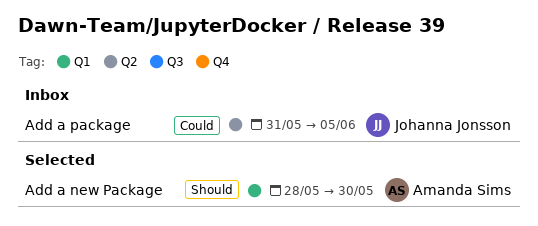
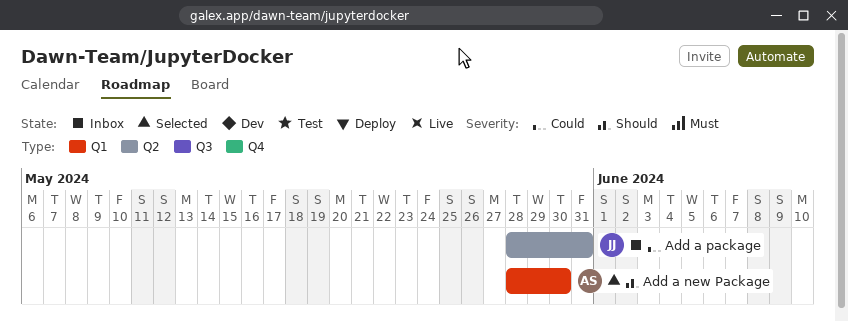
Add a package, start: May 31 -> May 28
Add a package, due: Jun 5 -> May 31

